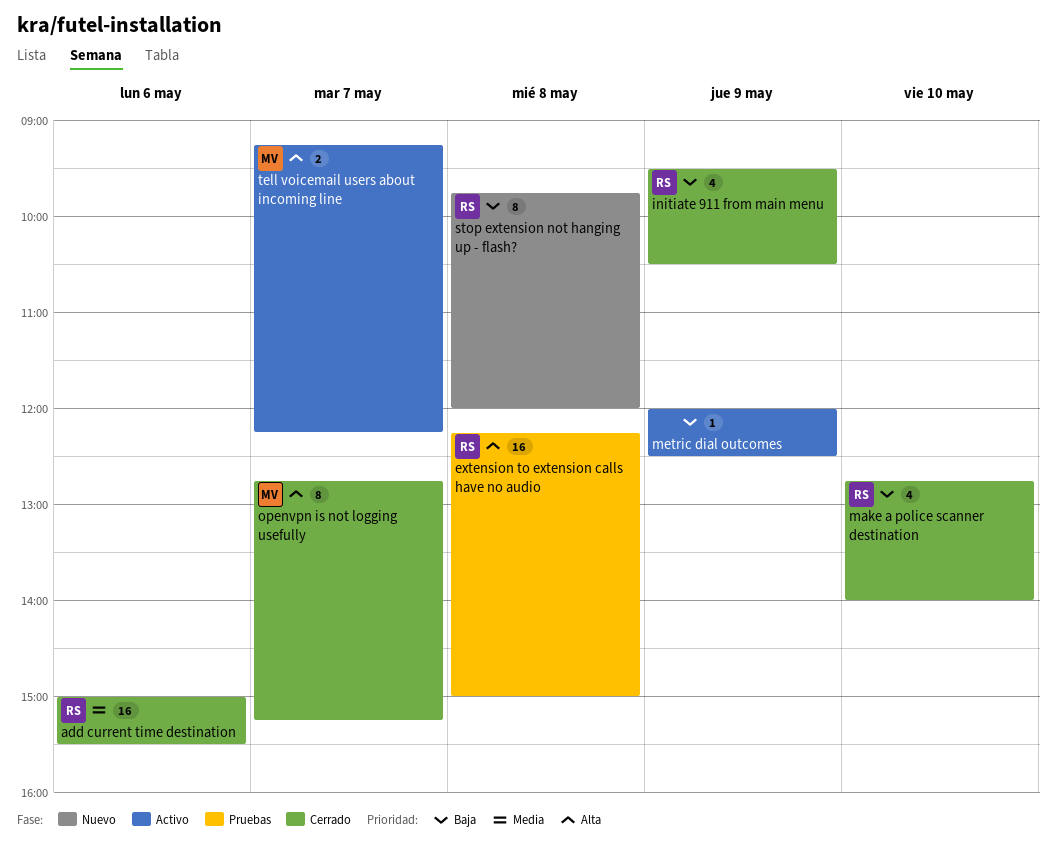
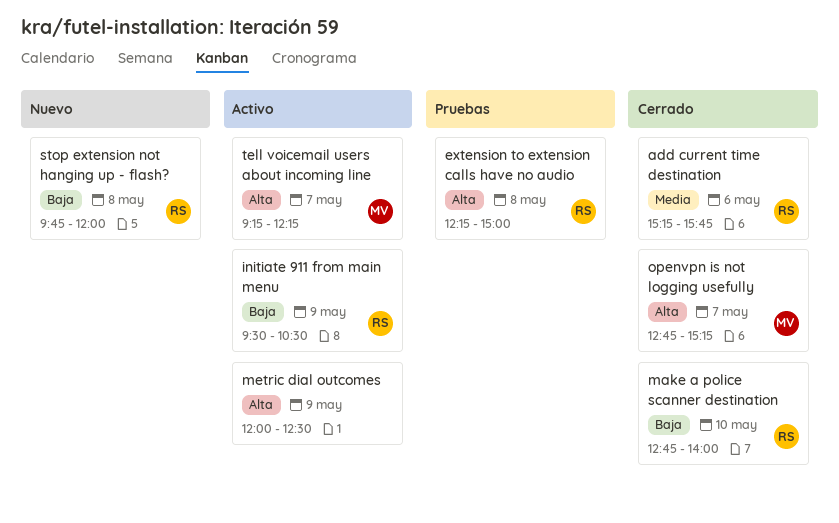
add current time destination, begins: 15:00 -> 15:15
add current time destination, ends: 15:30 -> 15:45
initiate 911 from main menu, status: Cerrado -> Activo
metric dial outcomes, priority: Baja -> Alta

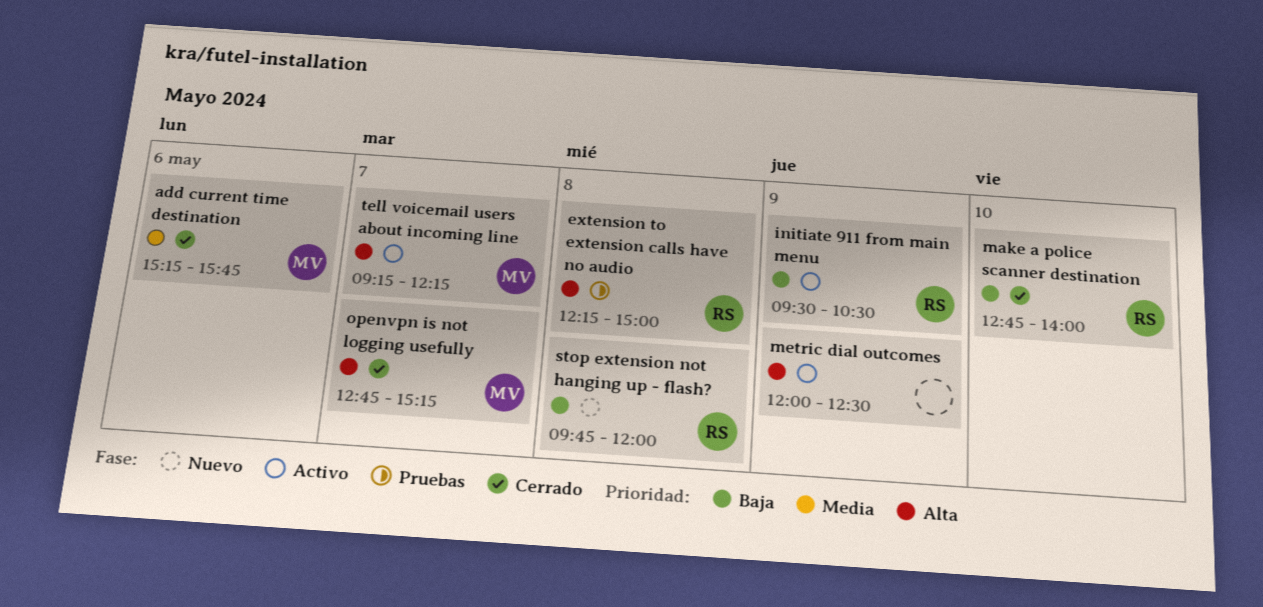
add current time destination, owner: RS -> MV

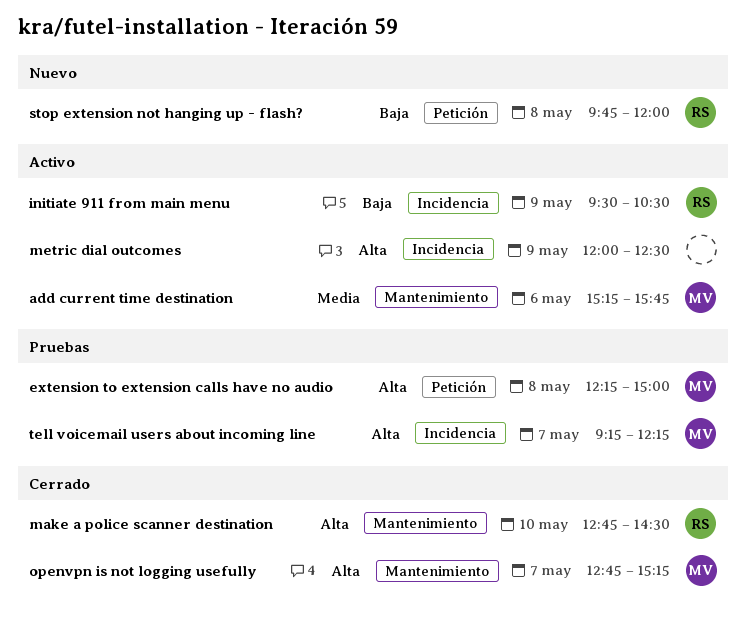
add current time destination, status: Cerrado -> Activo
extension to extension calls have no audio, owner: RS -> MV
make a police scanner destination, priority: Baja -> Alta
make a police scanner destination, ends: 14:00 -> 14:30
tell voicemail users about incoming line, status: Activo -> Pruebas

